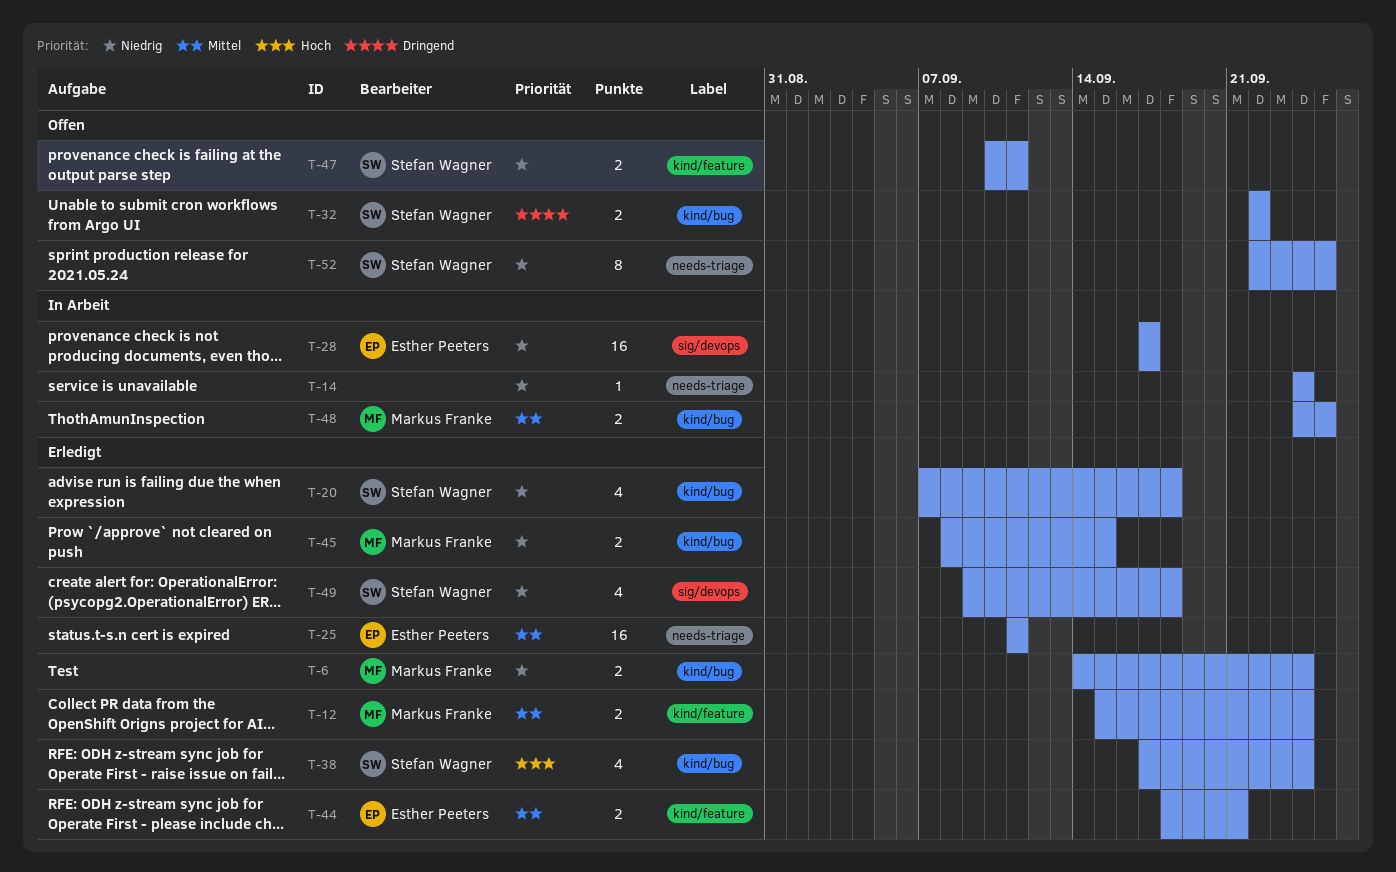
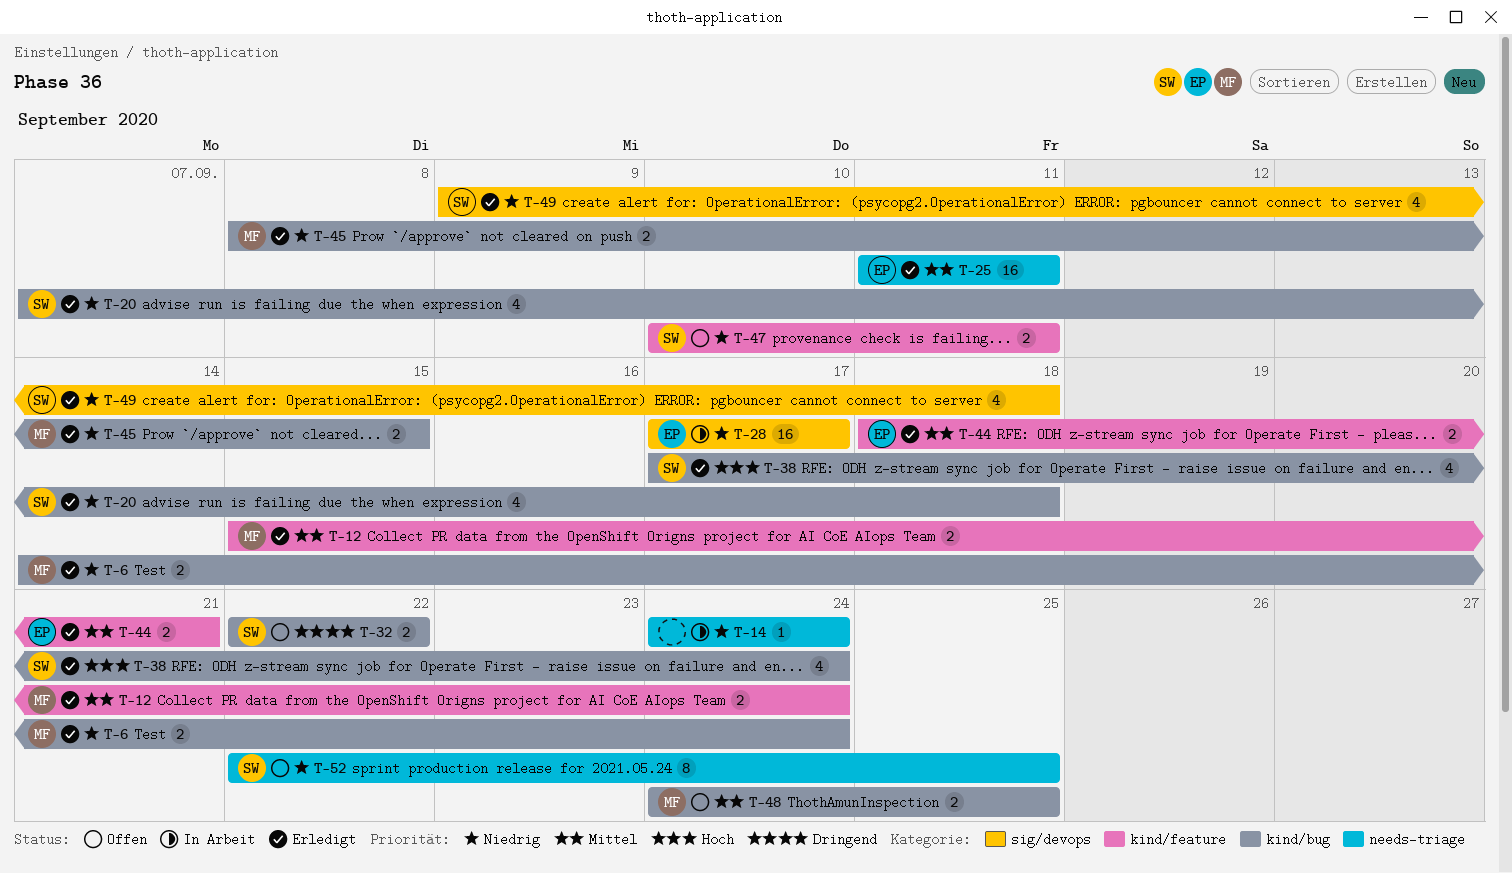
T-48, status: In Arbeit -> Offen

